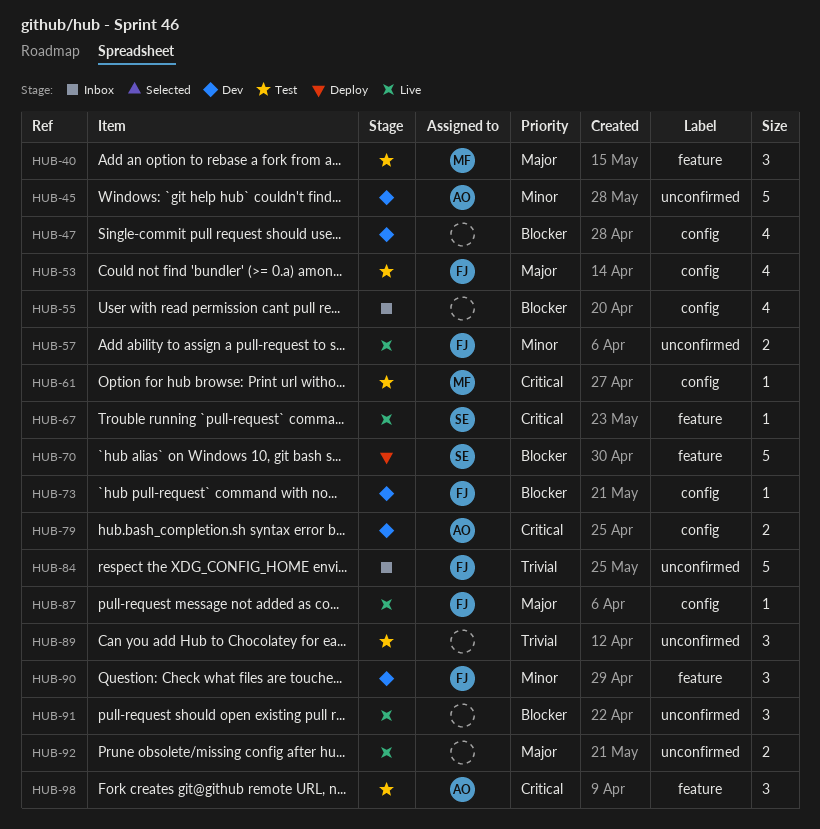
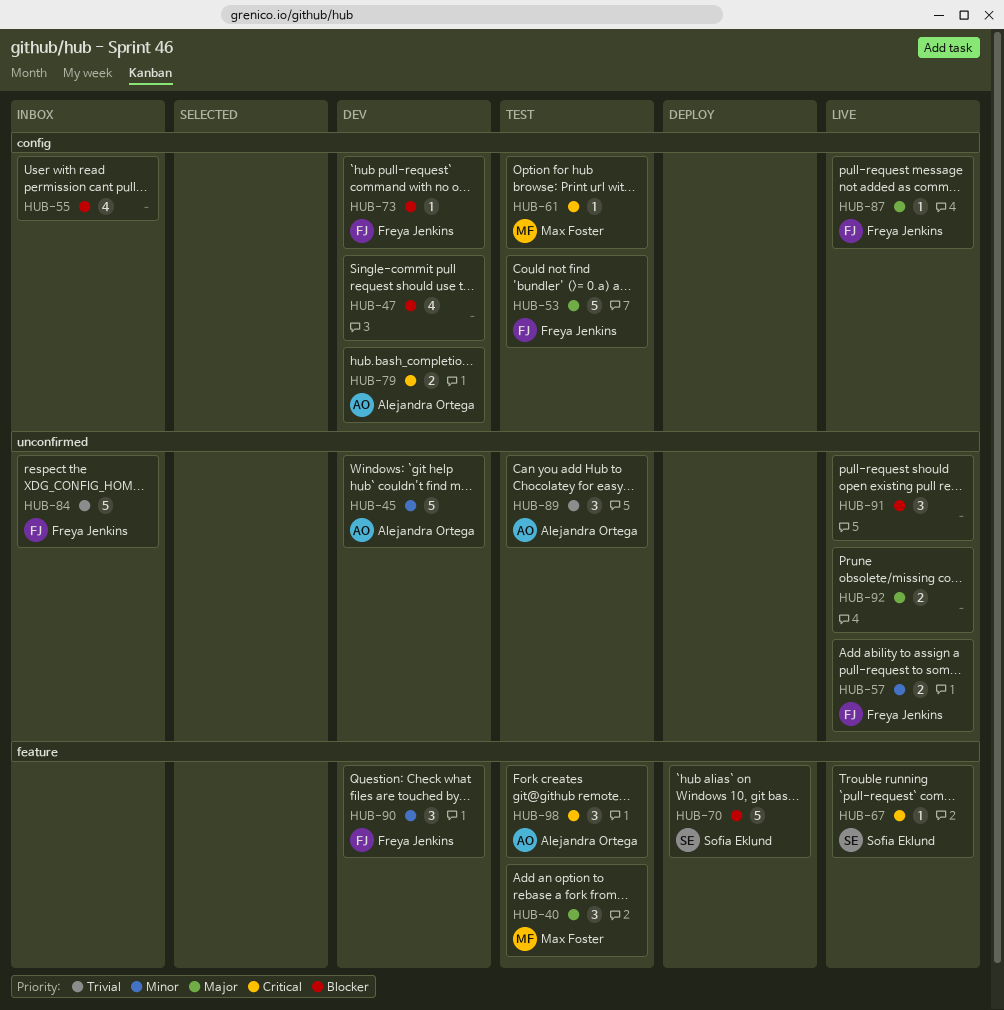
HUB-53, estimate: 4 -> 5
HUB-89, owner: none -> Alejandra Ortega

